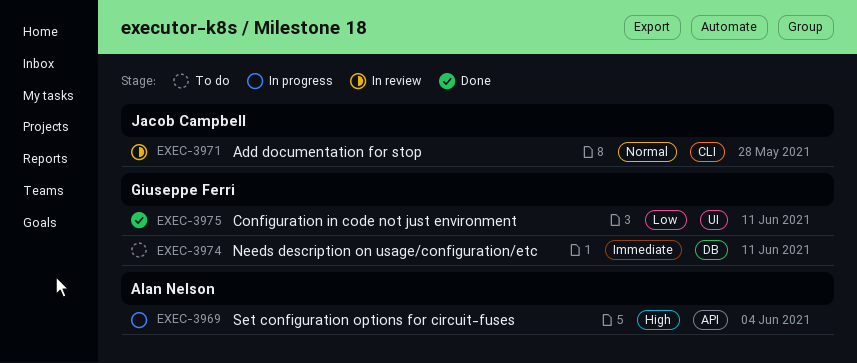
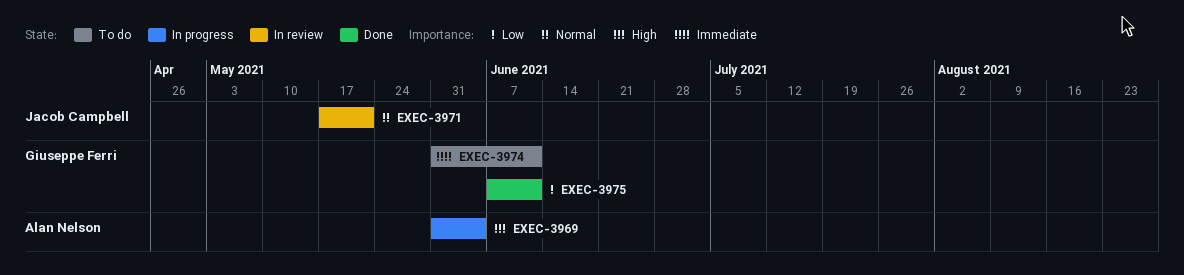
EXEC-3971, due: May 28 -> May 21

